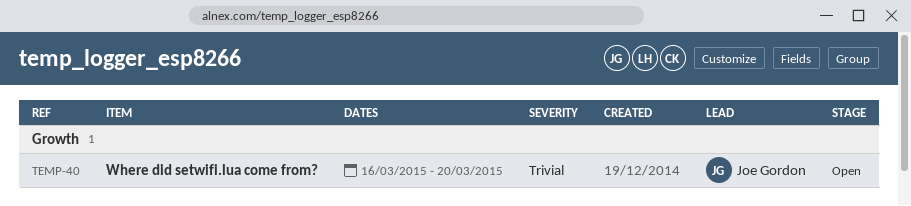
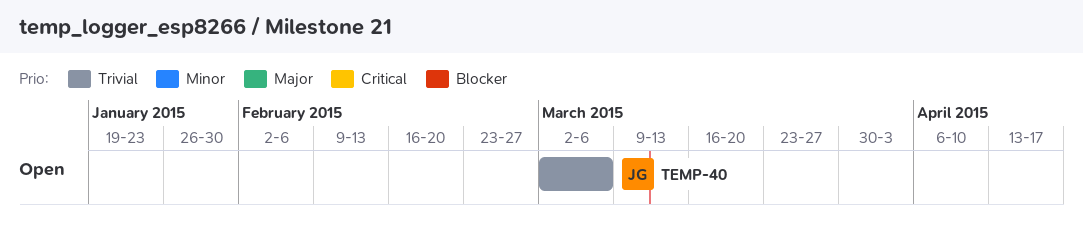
TEMP-40, start: Mar 16 -> Mar 2
TEMP-40, due: Mar 20 -> Mar 6

